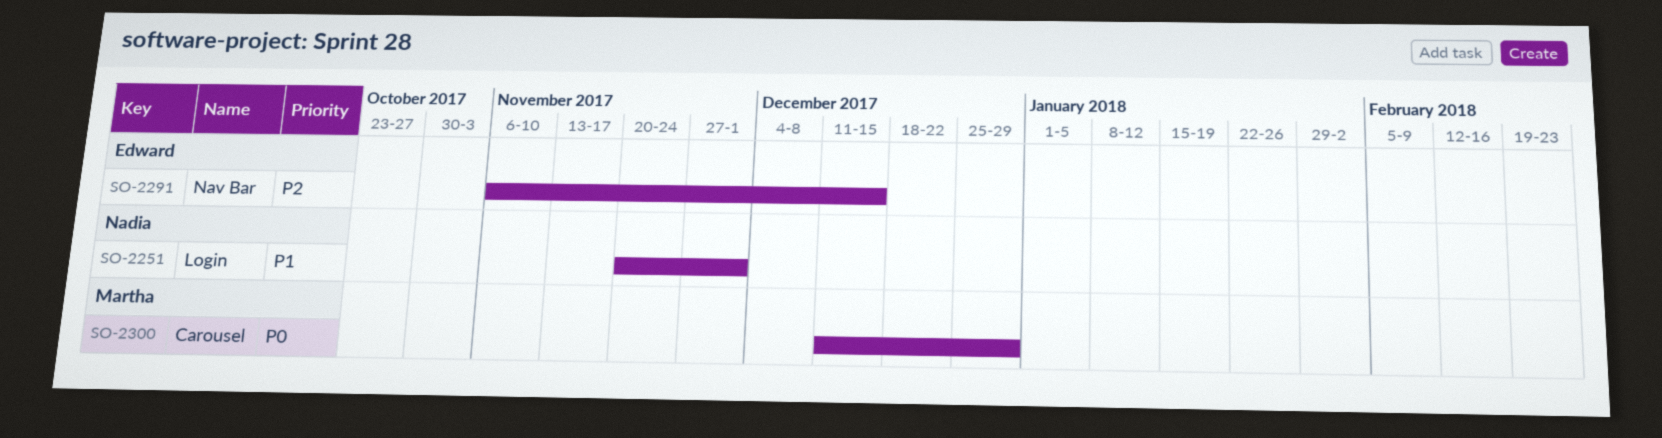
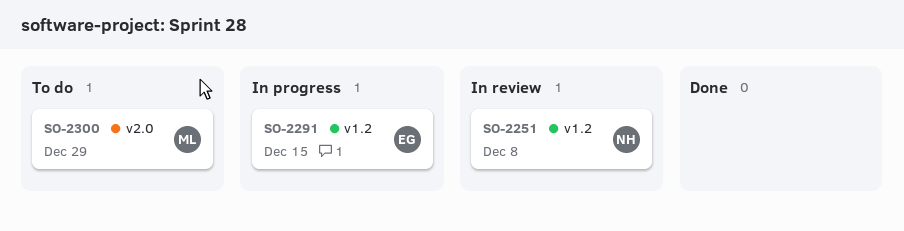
SO-2251, due: Dec 1 -> Dec 8

